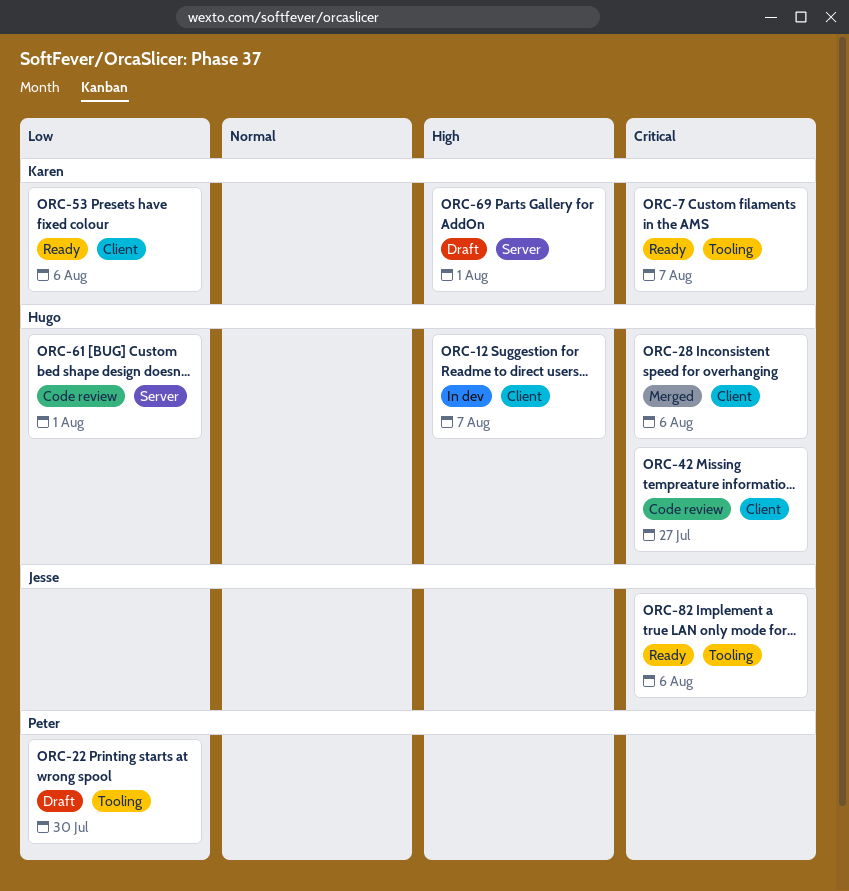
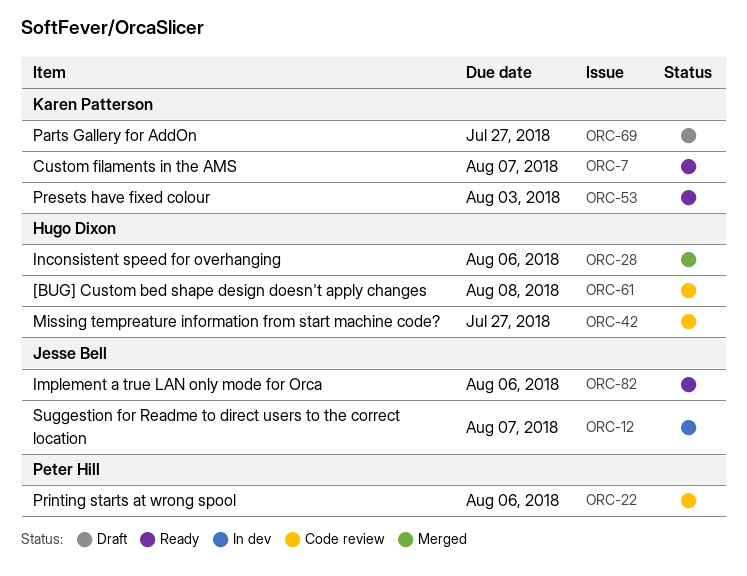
ORC-12, owner: Hugo Dixon -> Jesse Bell
ORC-22, status: Draft -> Code review
ORC-22, due: Jul 30 -> Aug 6
ORC-53, due: Aug 6 -> Aug 3
ORC-61, due: Aug 1 -> Aug 8
ORC-69, due: Aug 1 -> Jul 27

